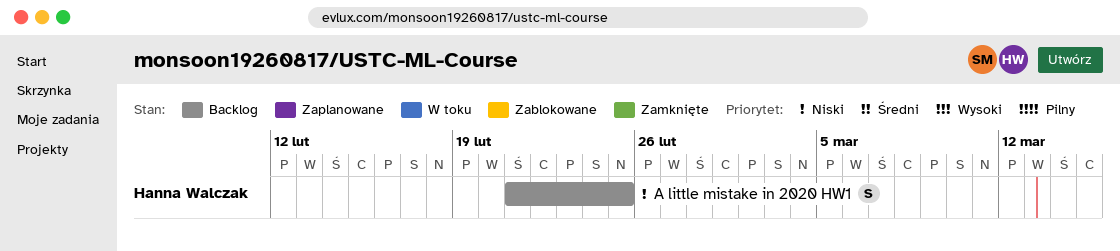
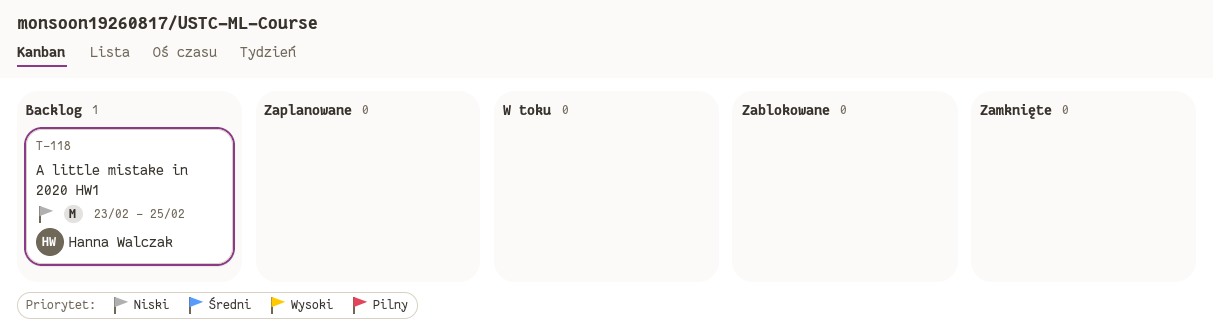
A little mistake in 2020 HW1, estimate: S -> M
A little mistake in 2020 HW1, start: Feb 21 -> Feb 23

